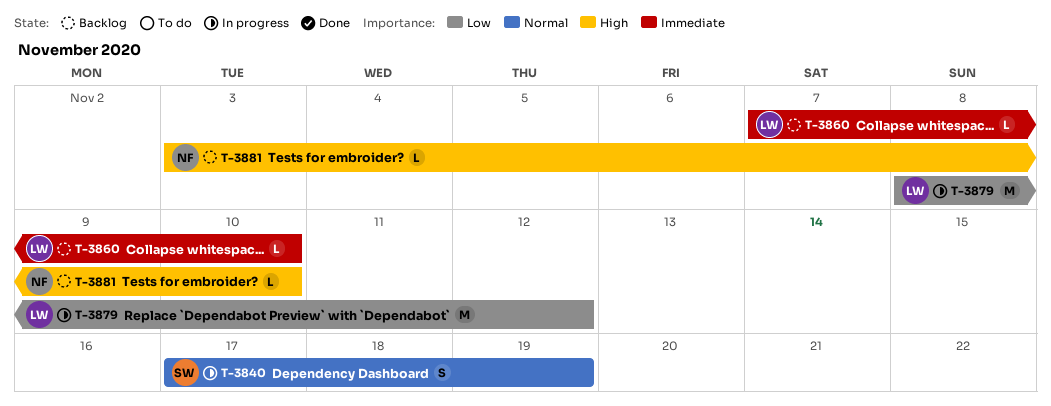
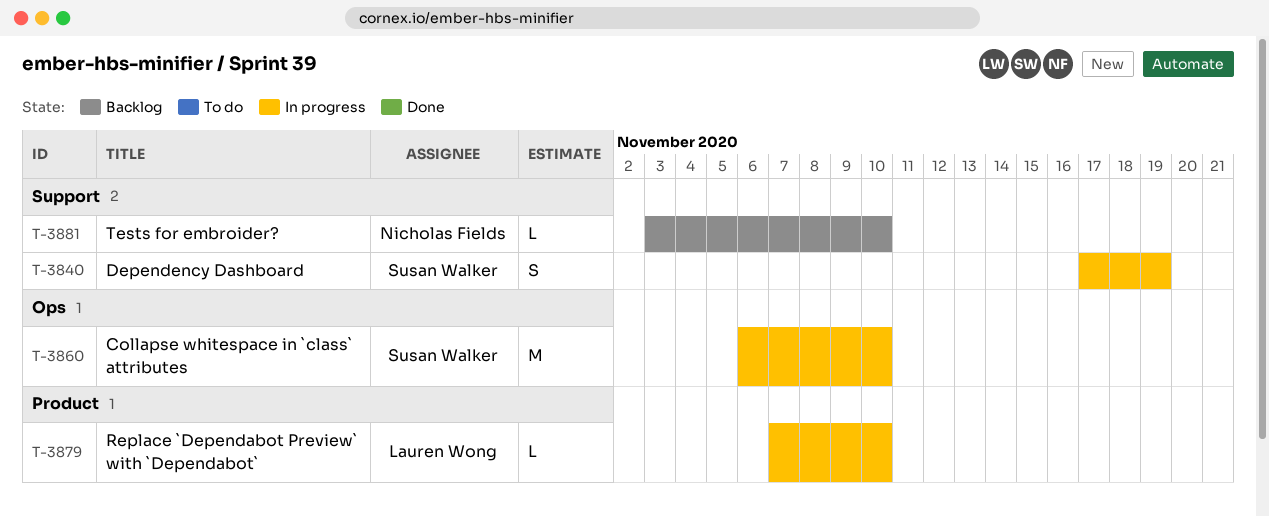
T-3860, status: Backlog -> In progress
T-3860, owner: Lauren Wong -> Susan Walker
T-3860, estimate: L -> M
T-3860, start: Nov 7 -> Nov 6
T-3879, estimate: M -> L
T-3879, start: Nov 8 -> Nov 7
T-3879, due: Nov 12 -> Nov 10

